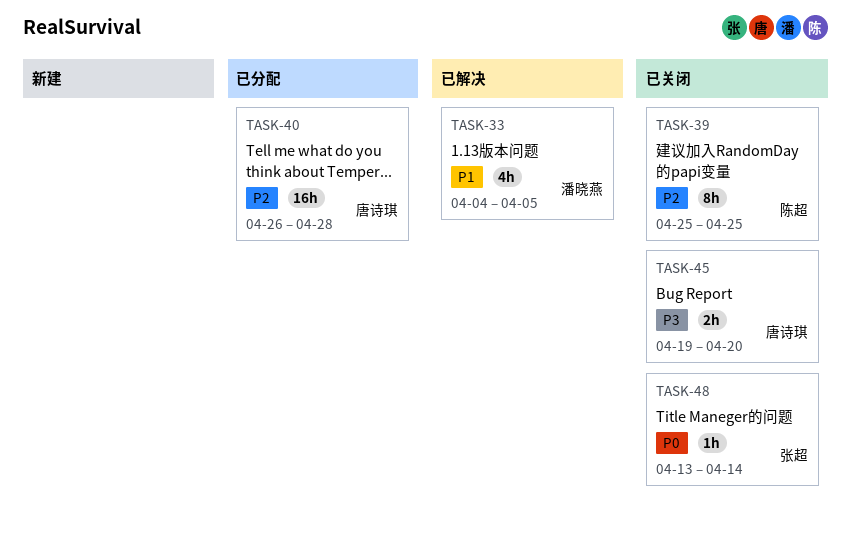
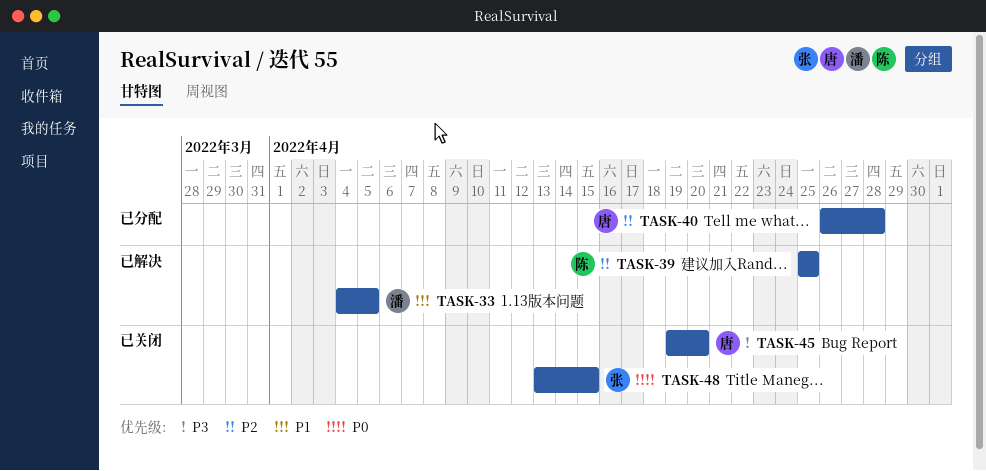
TASK-39, status: 已关闭 -> 已解决
TASK-48, due: Apr 14 -> Apr 15

